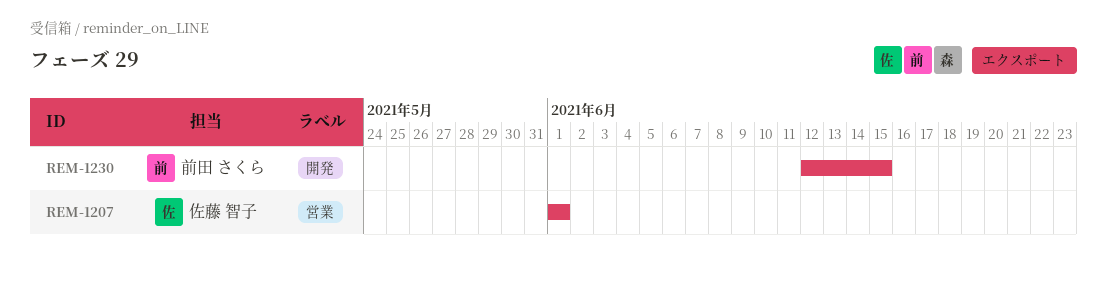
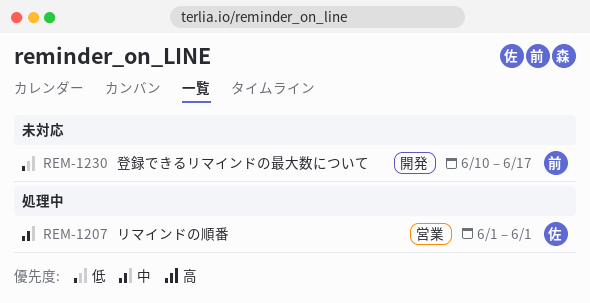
REM-1230, start: Jun 12 -> Jun 10
REM-1230, due: Jun 15 -> Jun 17

